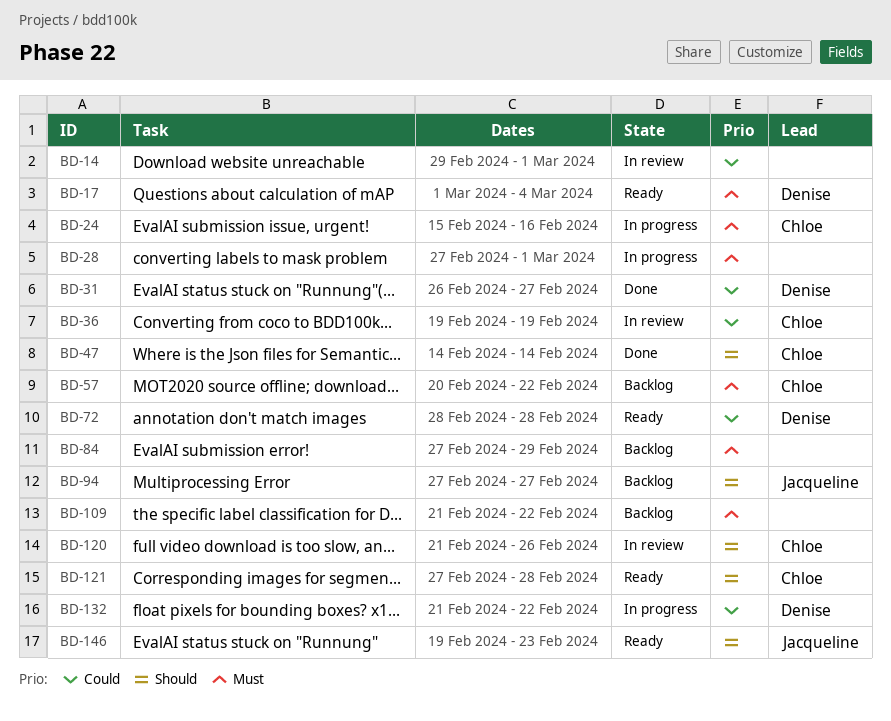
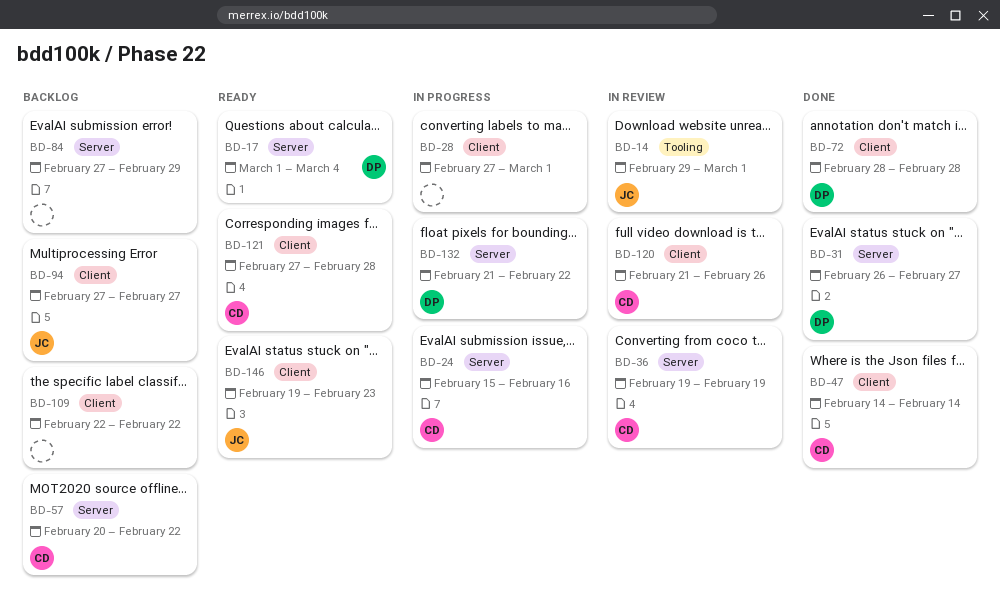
BD-14, owner: none -> Jacqueline
BD-72, status: Ready -> Done
BD-109, start: Feb 21 -> Feb 22

